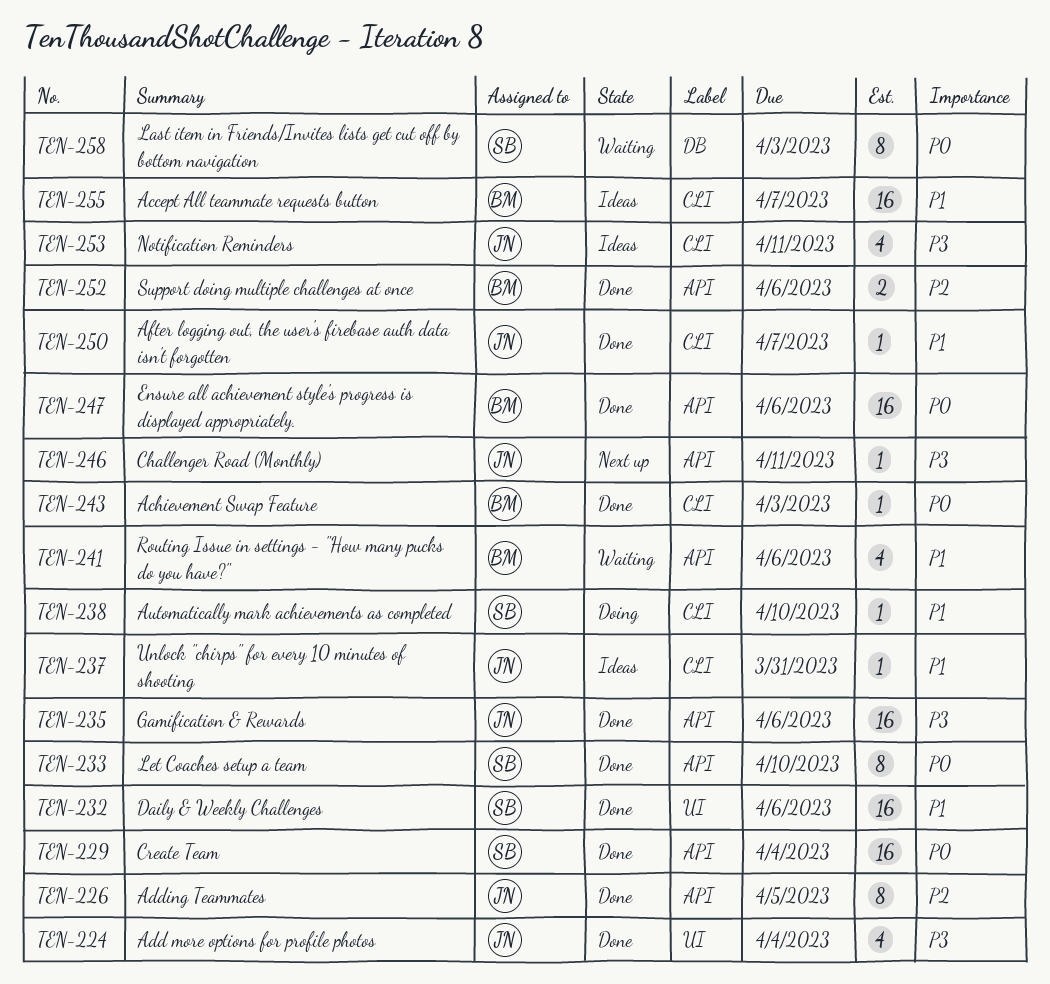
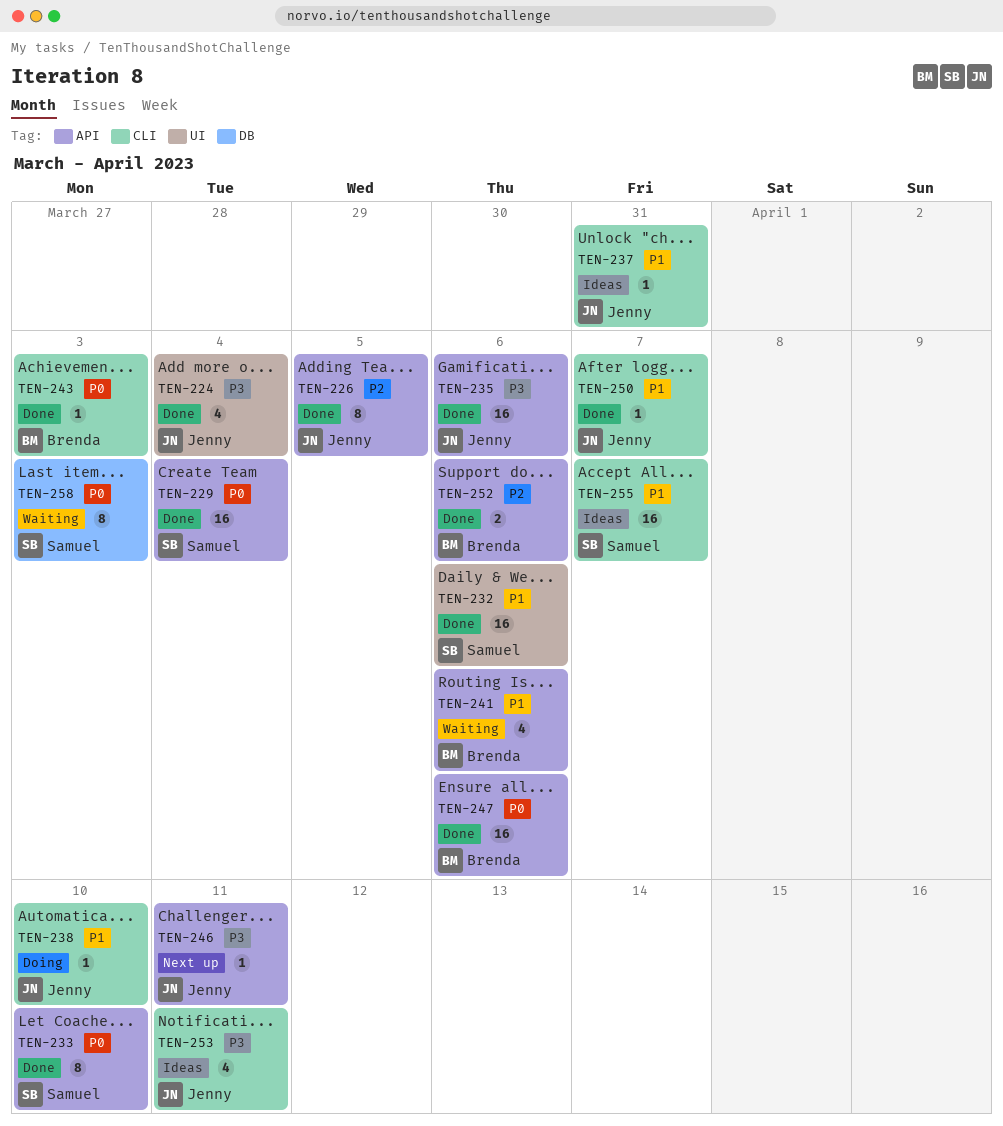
TEN-238, owner: Samuel -> Jenny
TEN-255, owner: Brenda -> Samuel

